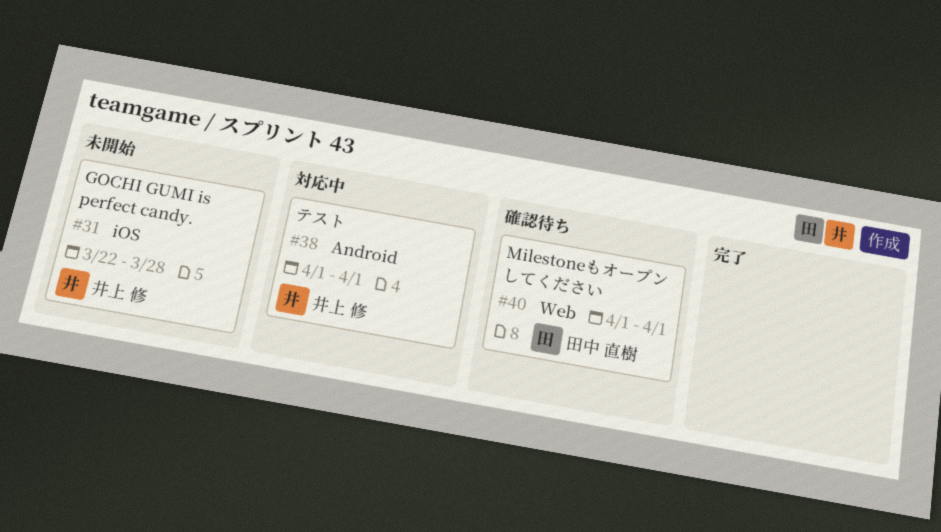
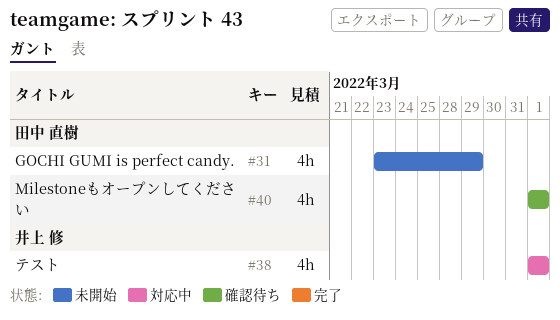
#31, owner: 井上 修 -> 田中 直樹
#31, start: Mar 22 -> Mar 23
#31, due: Mar 28 -> Mar 29

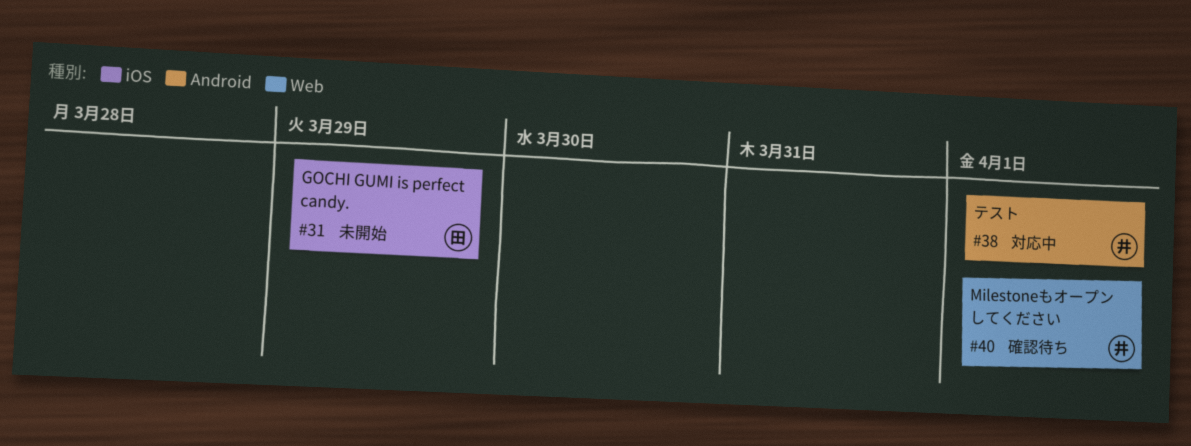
#40, owner: 田中 直樹 -> 井上 修

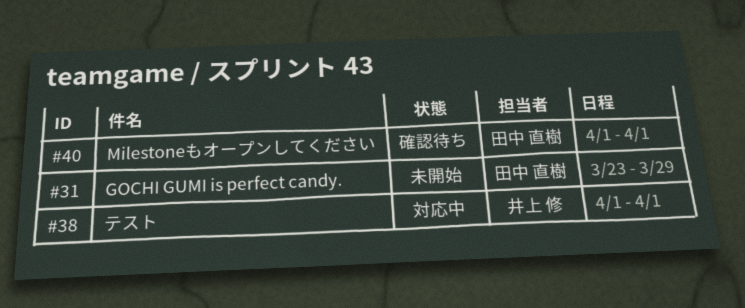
#40, owner: 井上 修 -> 田中 直樹

